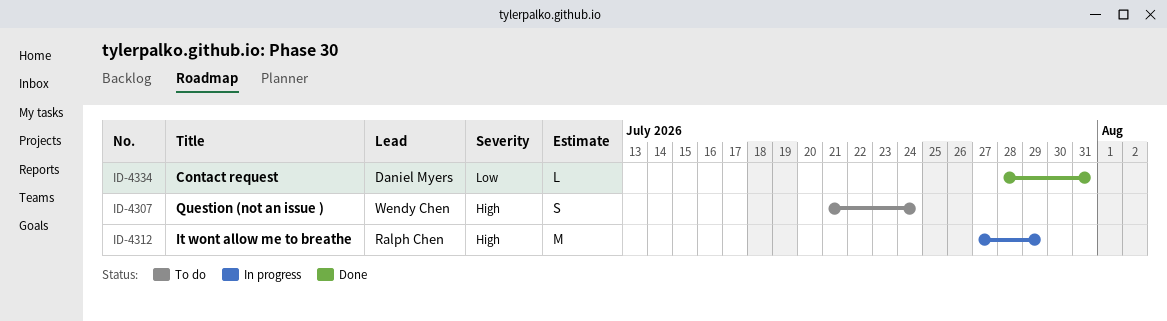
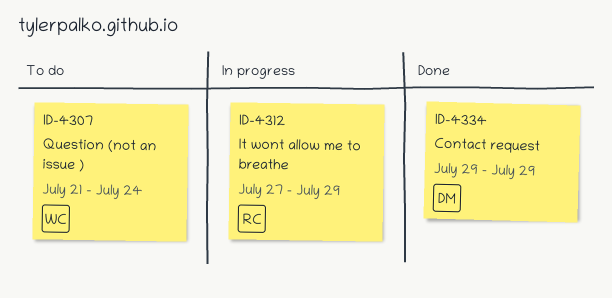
ID-4334, start: Jul 28 -> Jul 29
ID-4334, due: Jul 31 -> Jul 29

